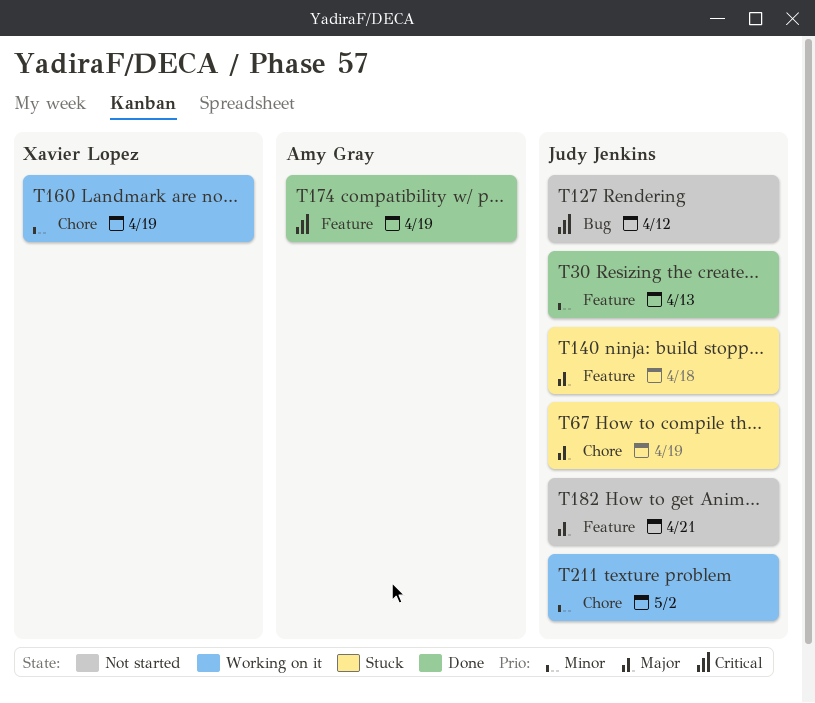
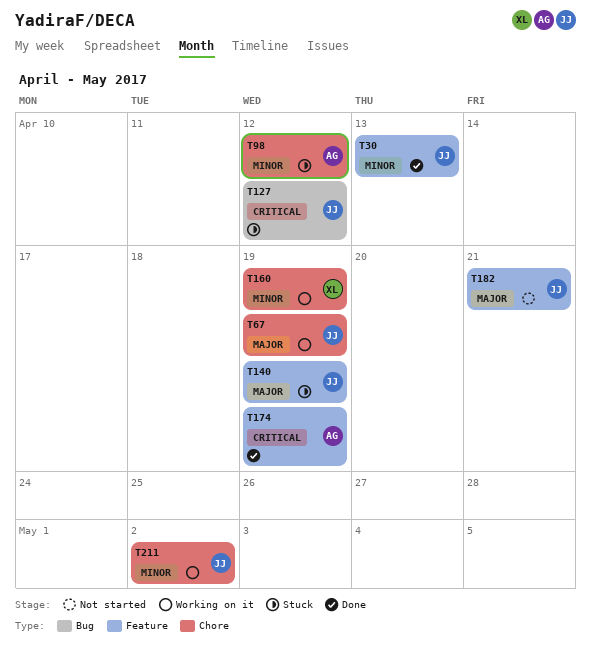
T67, status: Stuck -> Working on it
T98: none -> present
T127, status: Not started -> Stuck
T140, due: Apr 18 -> Apr 19

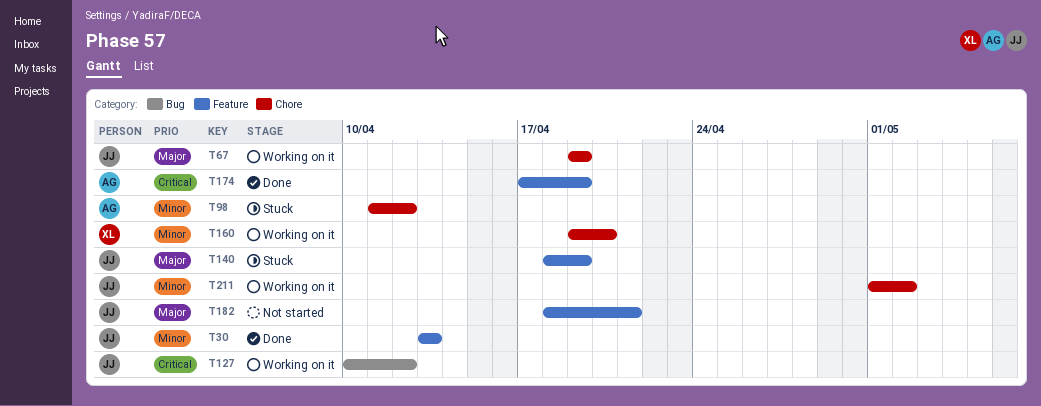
T127, status: Stuck -> Working on it
T160, due: Apr 19 -> Apr 20

